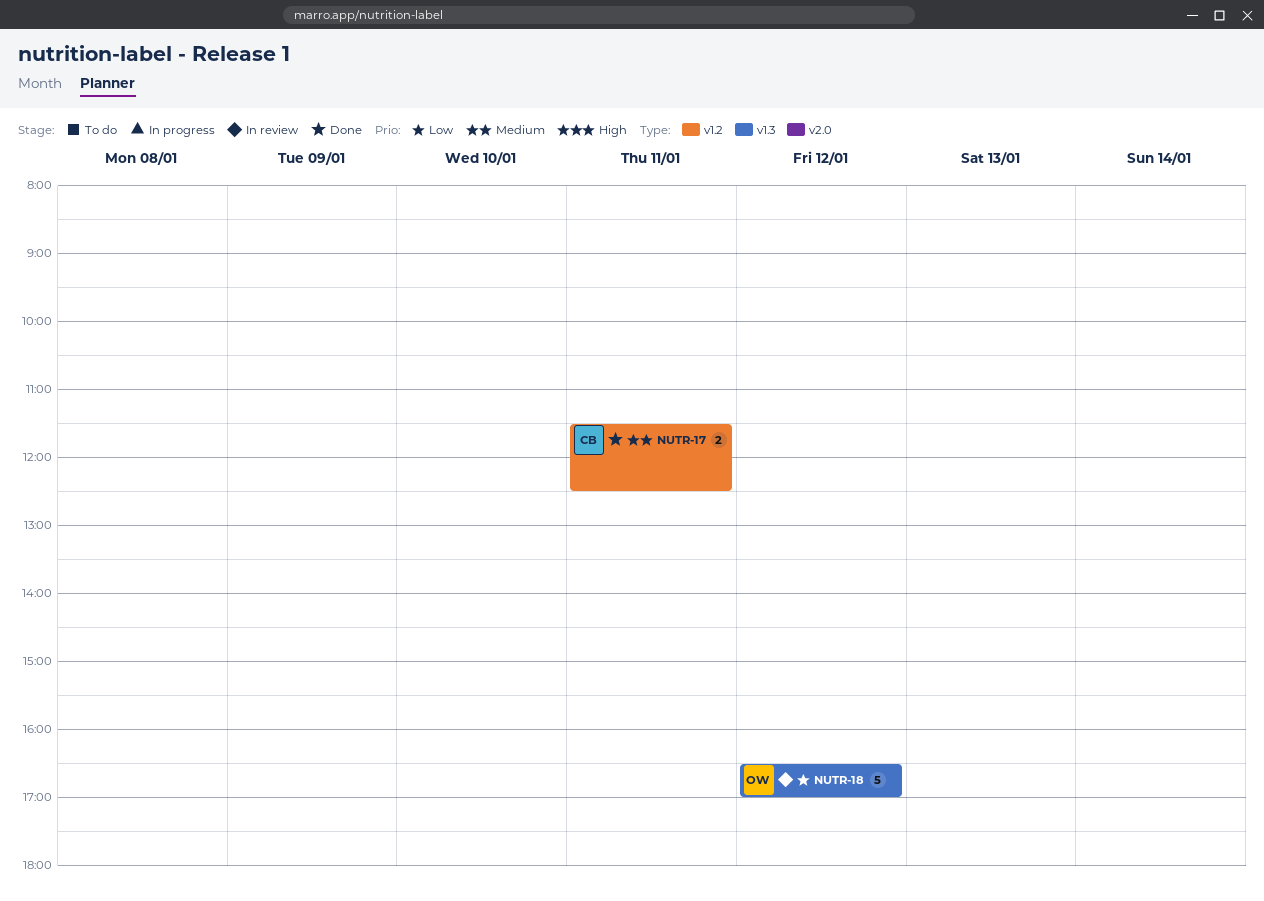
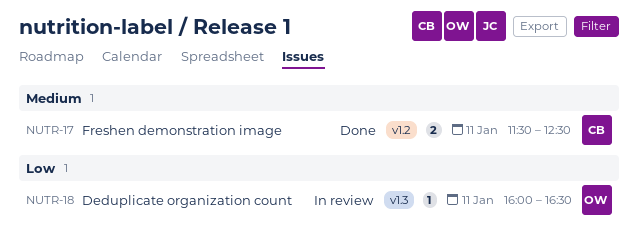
NUTR-18, estimate: 5 -> 1
NUTR-18, day: Jan 12 -> Jan 11
NUTR-18, begins: 16:30 -> 16:00
NUTR-18, ends: 17:00 -> 16:30

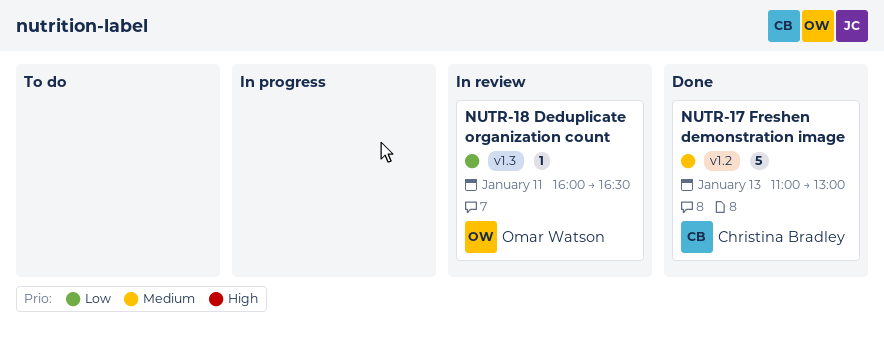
NUTR-17, estimate: 2 -> 5
NUTR-17, day: Jan 11 -> Jan 13
NUTR-17, begins: 11:30 -> 11:00
NUTR-17, ends: 12:30 -> 13:00

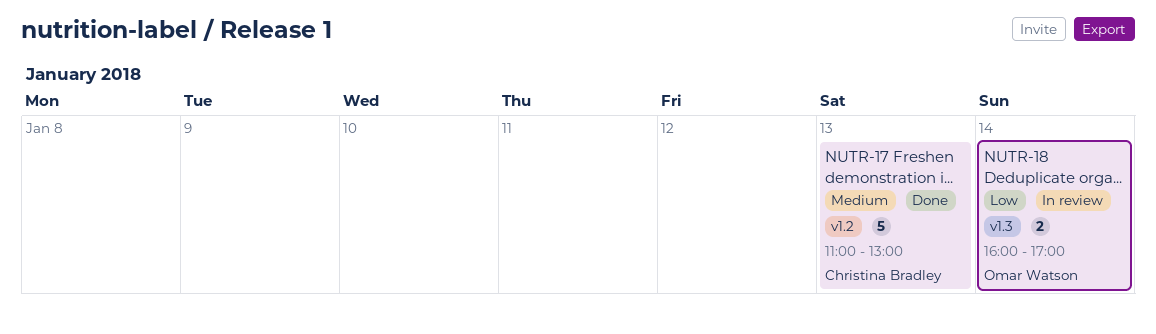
NUTR-18, estimate: 1 -> 2
NUTR-18, day: Jan 11 -> Jan 14
NUTR-18, ends: 16:30 -> 17:00

